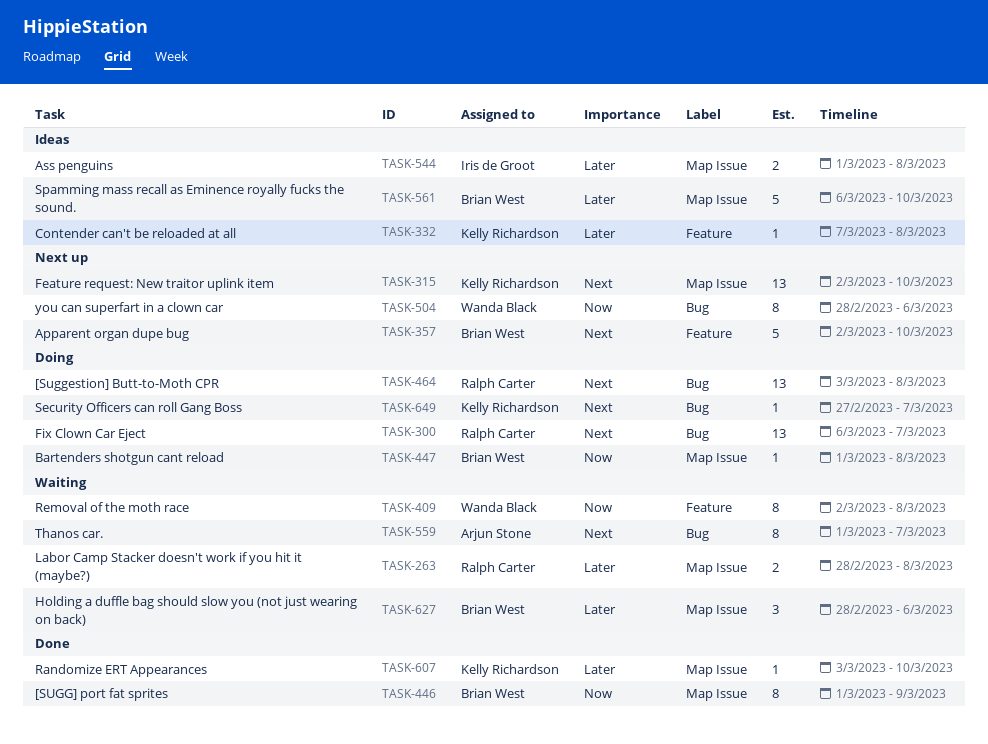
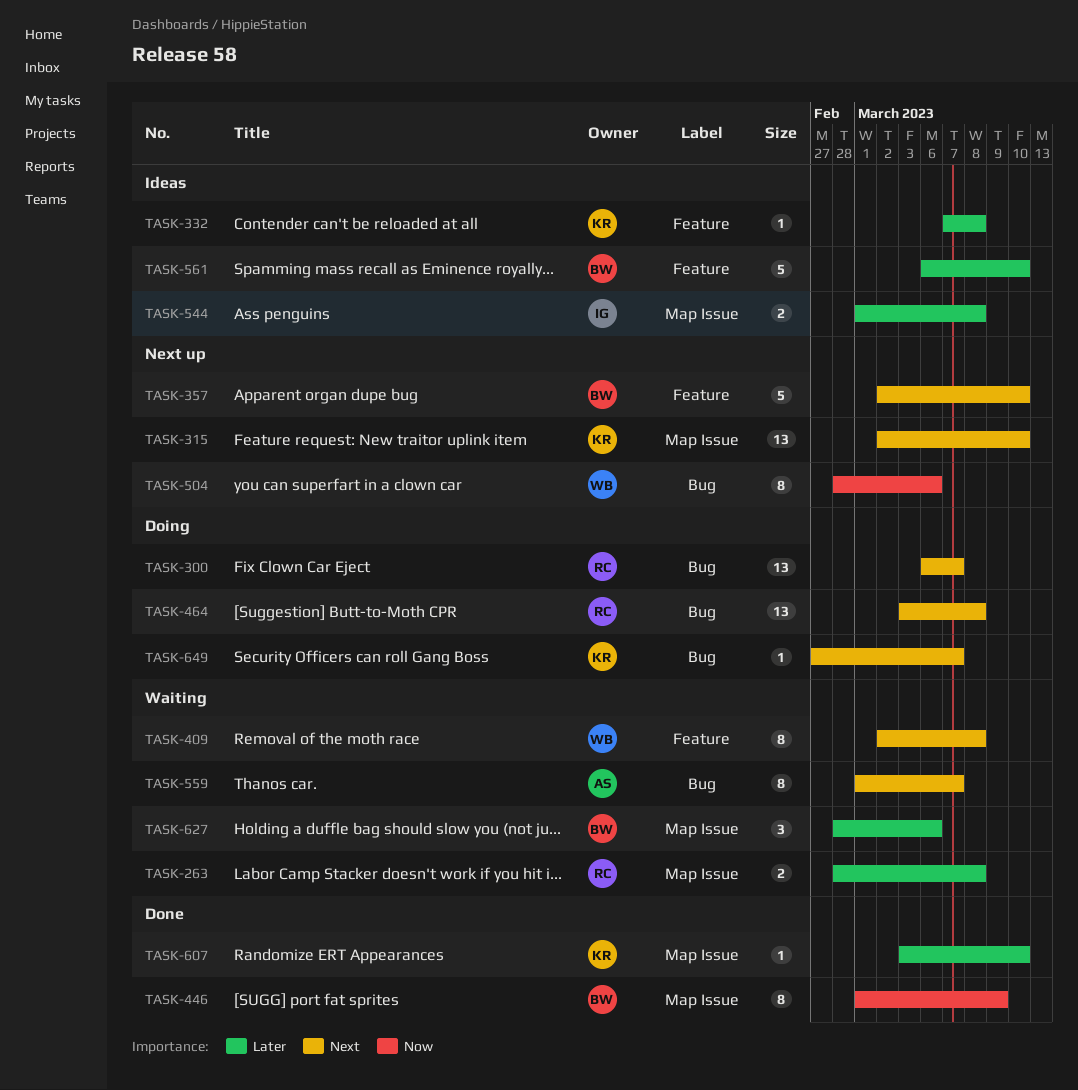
TASK-409, priority: Now -> Next
TASK-447: present -> none
TASK-561, label: Map Issue -> Feature

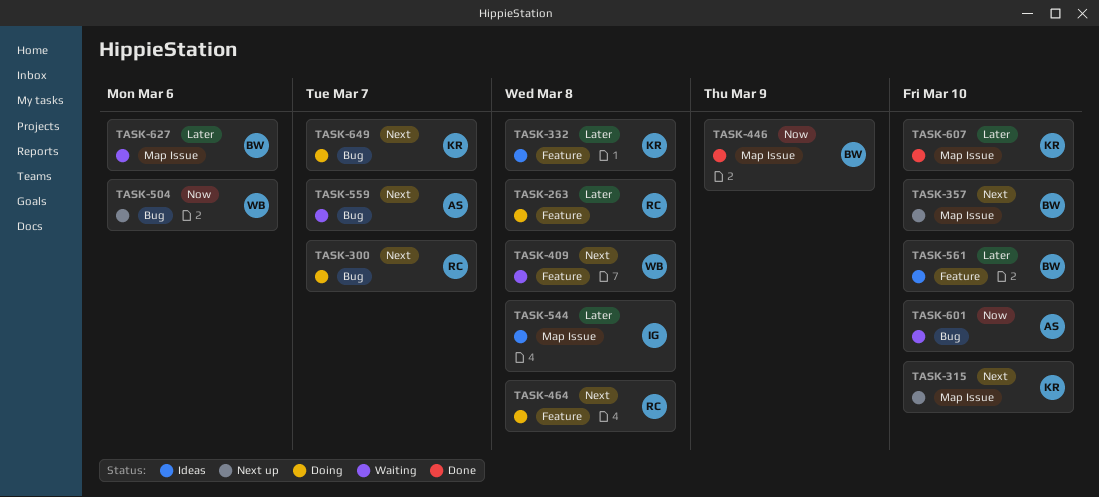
TASK-263, status: Waiting -> Doing
TASK-263, label: Map Issue -> Feature
TASK-357, label: Feature -> Map Issue
TASK-464, label: Bug -> Feature
TASK-601: none -> present

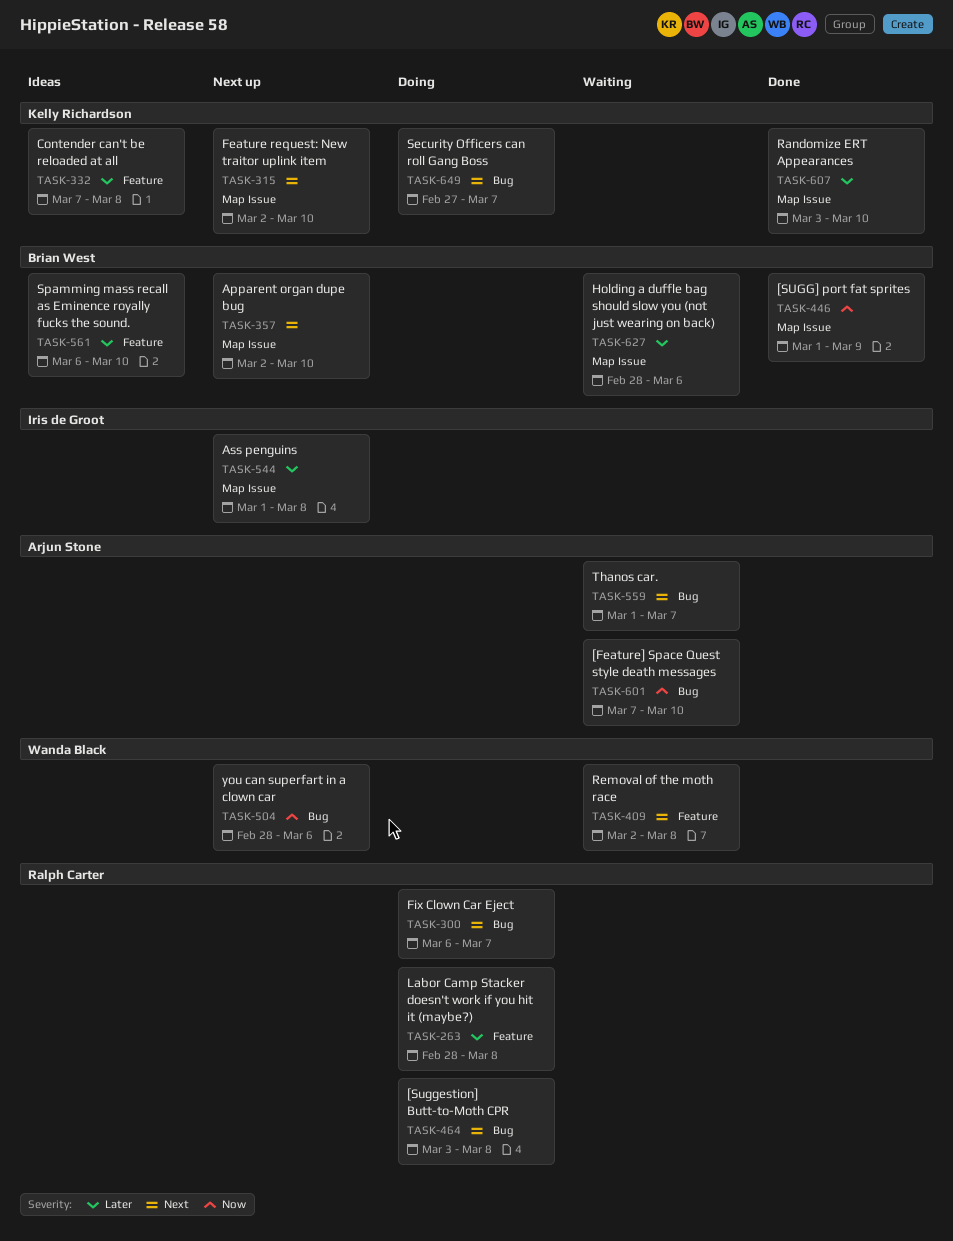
TASK-464, label: Feature -> Bug
TASK-544, status: Ideas -> Next up

